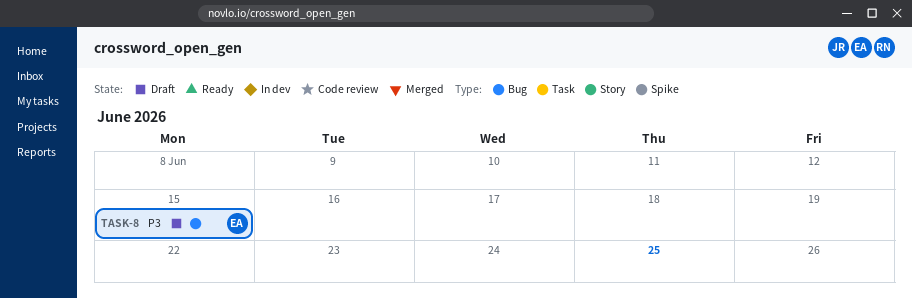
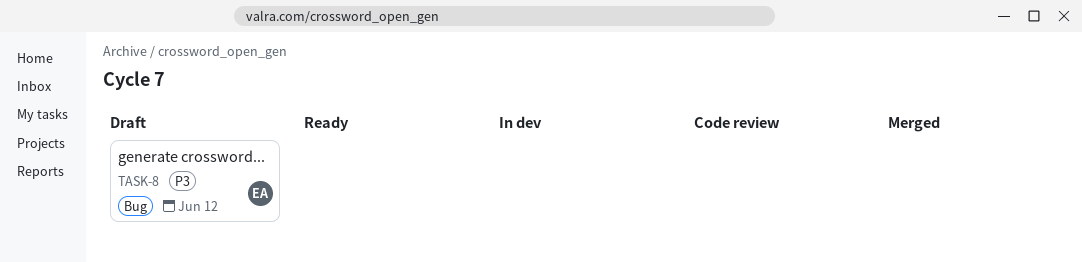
TASK-8, due: Jun 15 -> Jun 12

